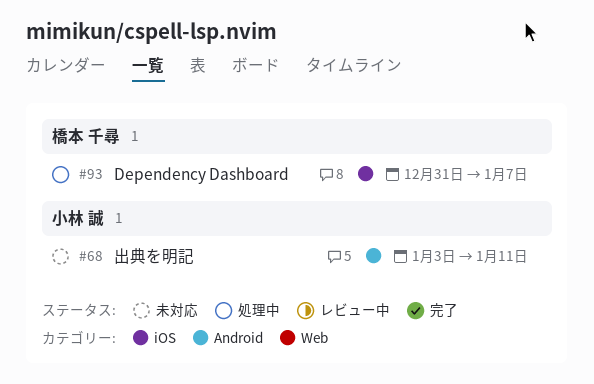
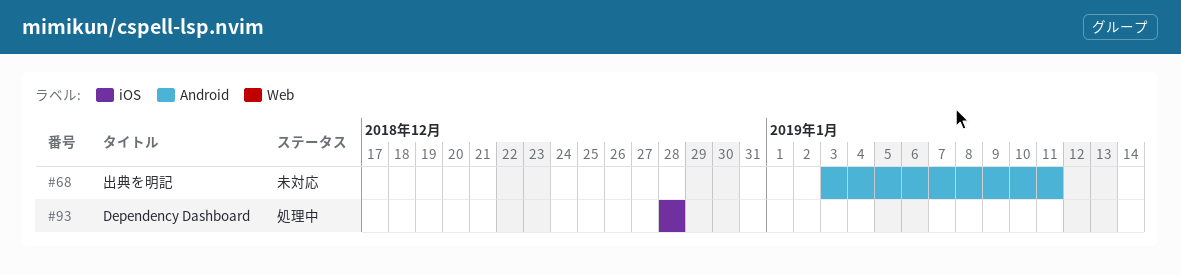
#93, start: Dec 31 -> Dec 28
#93, due: Jan 7 -> Dec 28

